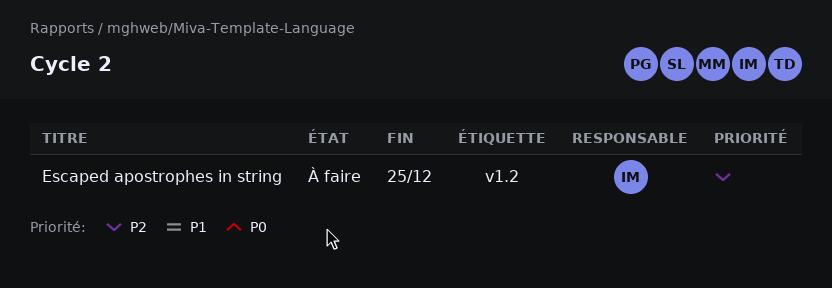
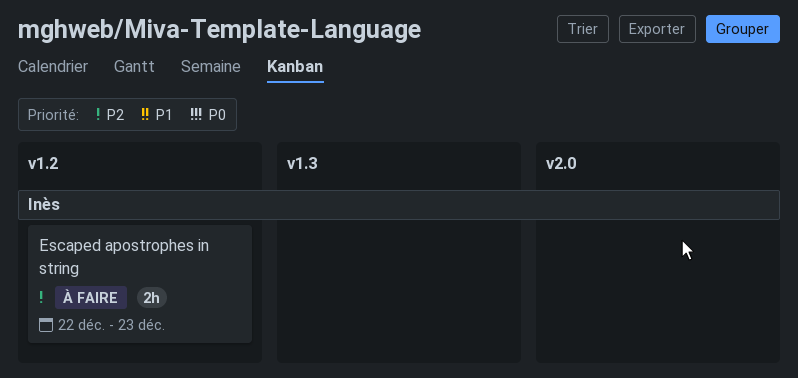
Escaped apostrophes in string, due: Dec 25 -> Dec 23

